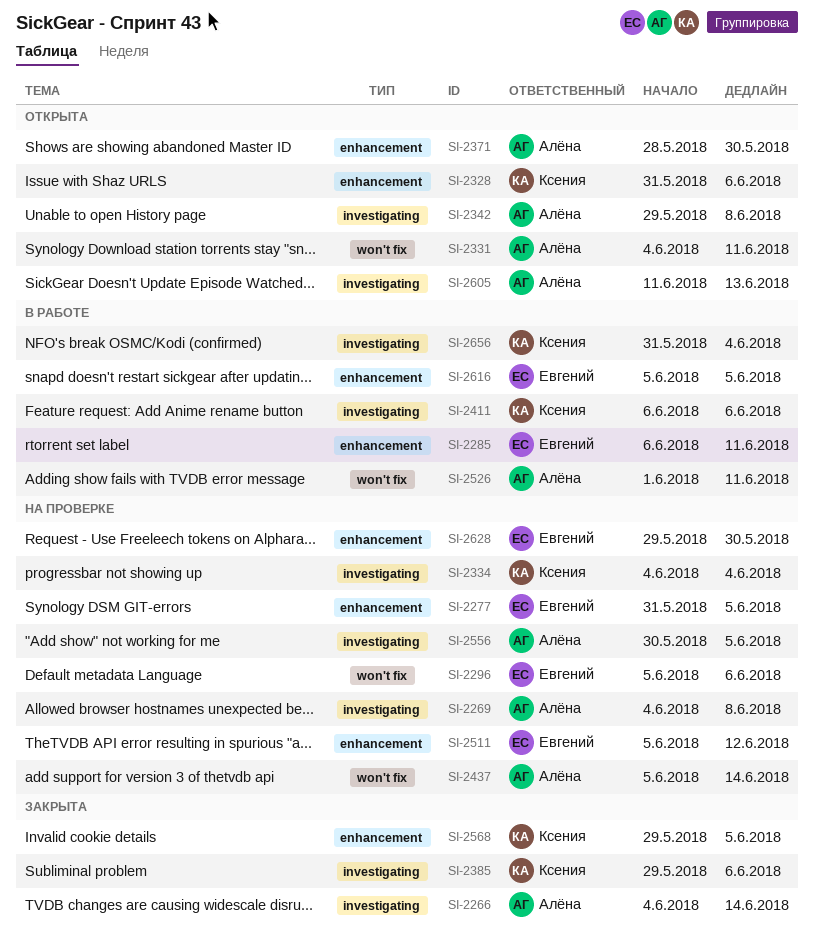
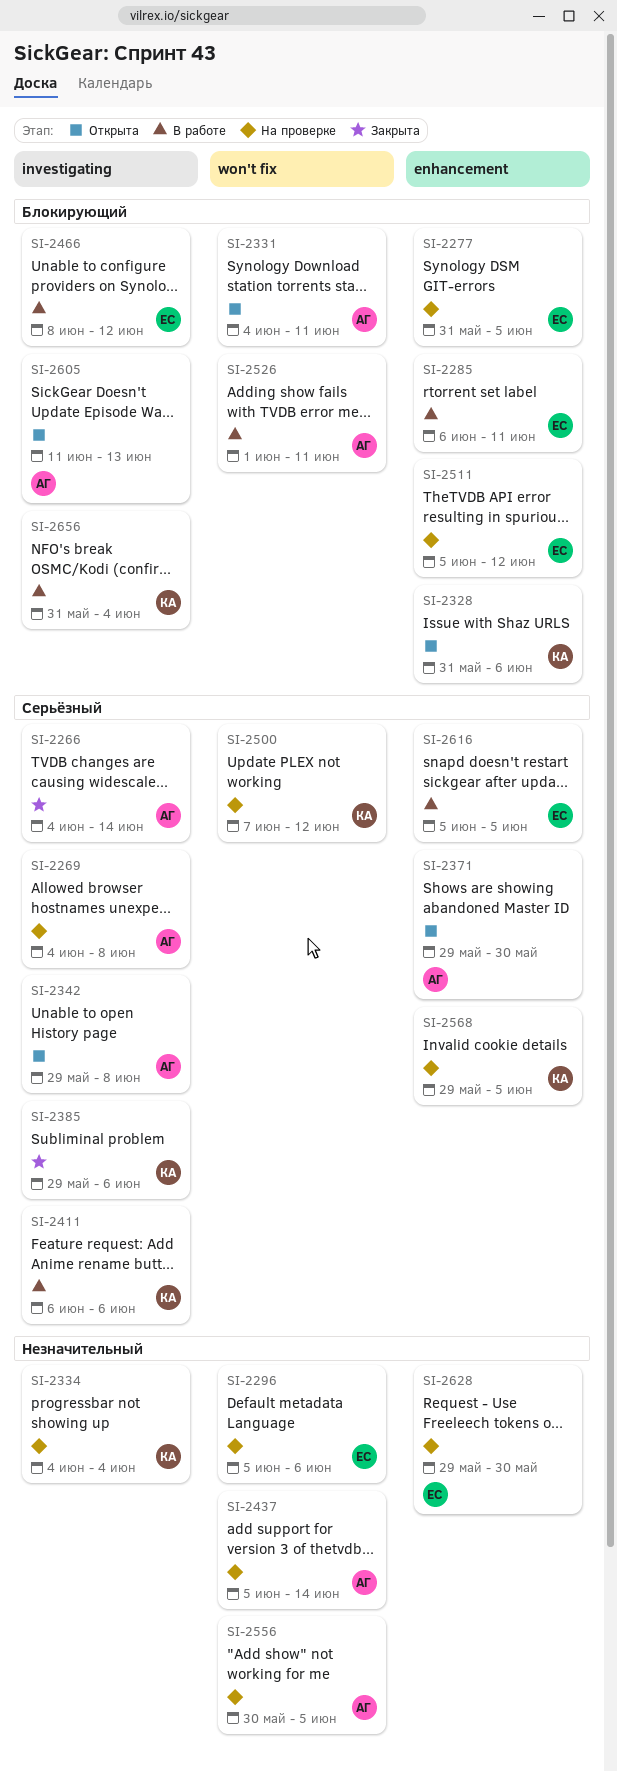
SI-2371, start: May 28 -> May 29
SI-2466: none -> present
SI-2500: none -> present
SI-2556, label: investigating -> won't fix
SI-2568, status: Закрыта -> На проверке

